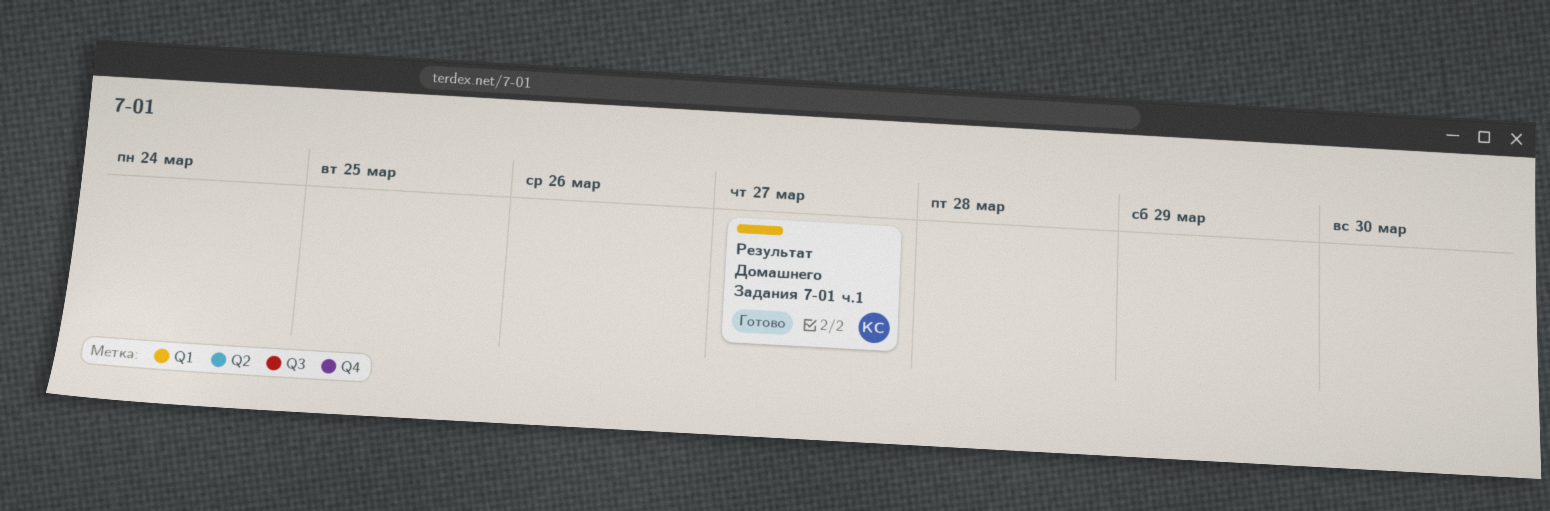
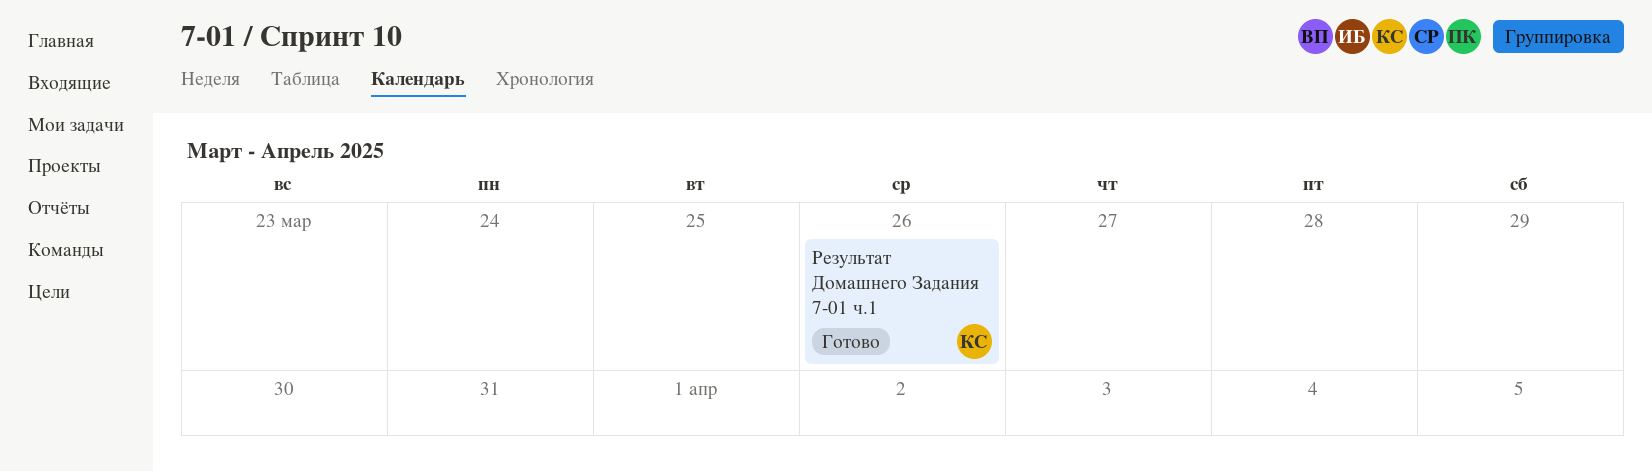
Результат Домашнего Задания 7-01 ч.1, due: Mar 27 -> Mar 26

